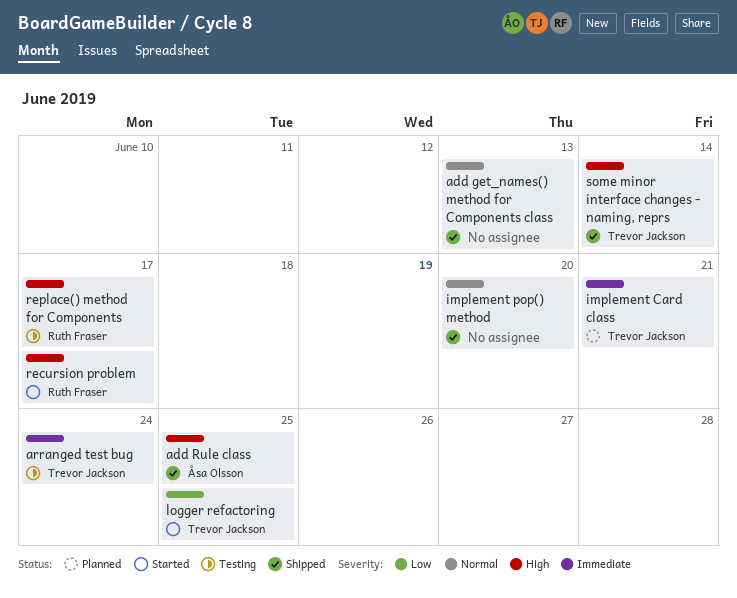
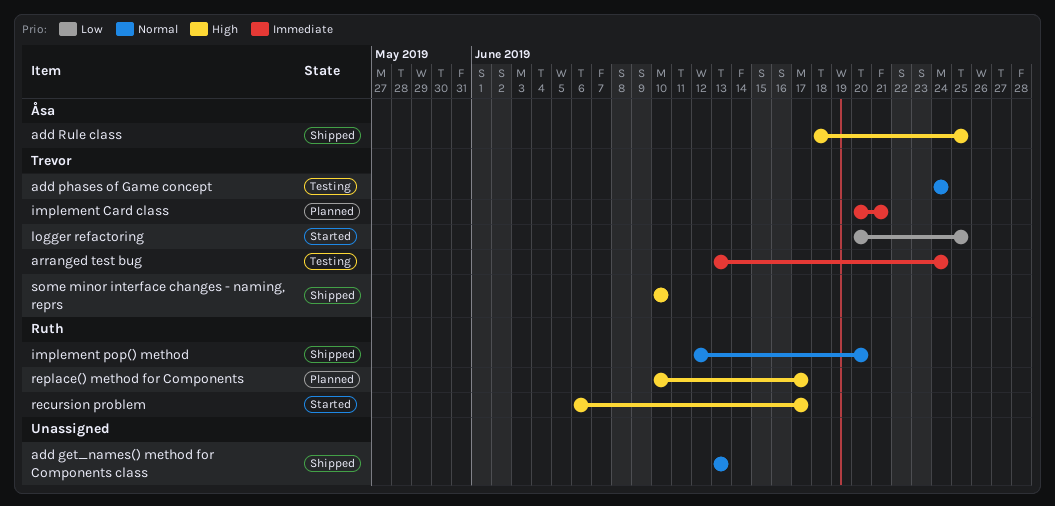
add phases of Game concept: none -> present
implement pop() method, owner: none -> Ruth Fraser
replace() method for Components, status: Testing -> Planned
some minor interface changes - naming, reprs, due: Jun 14 -> Jun 10

